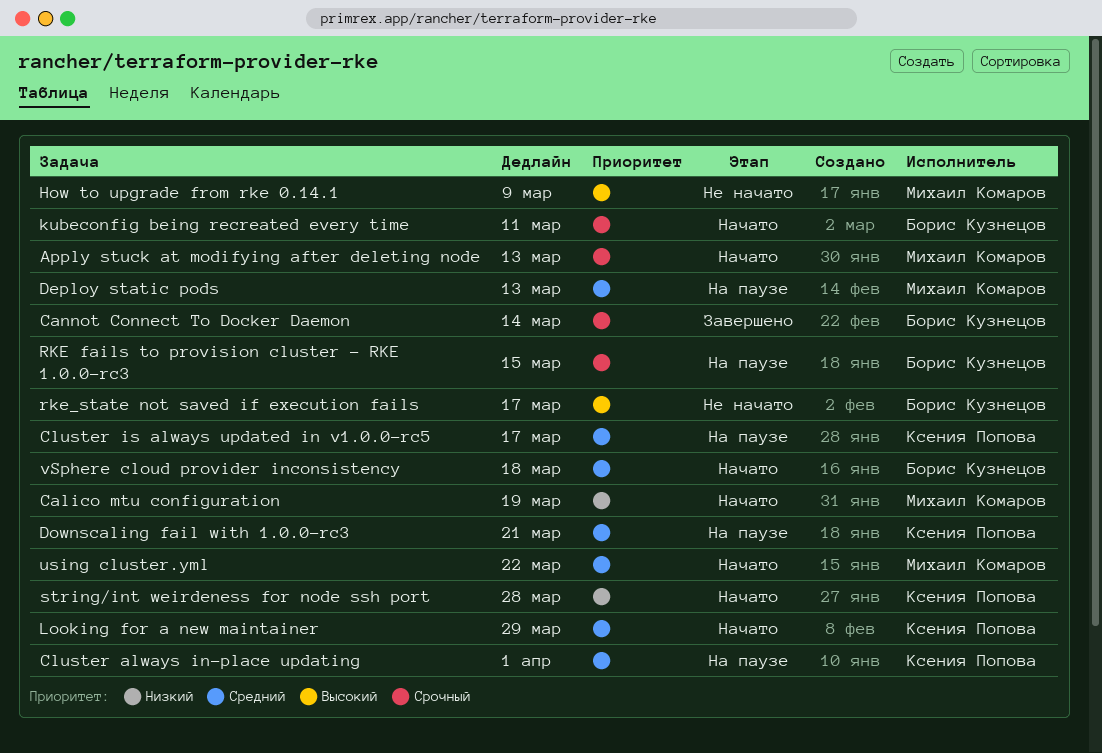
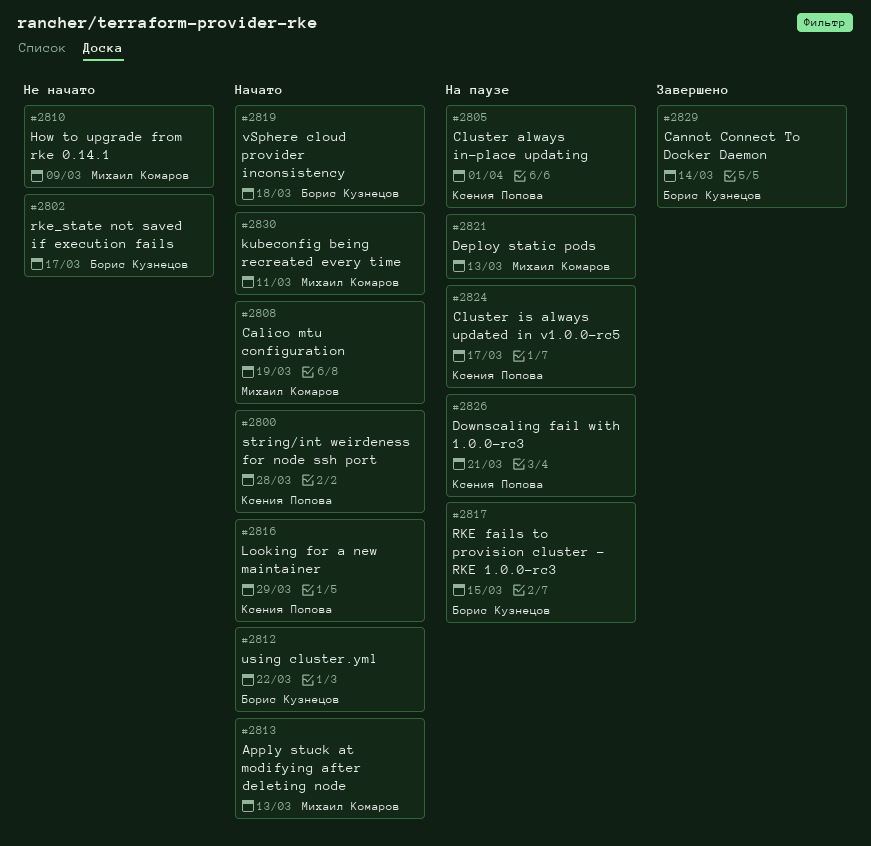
kubeconfig being recreated every time, owner: Борис Кузнецов -> Михаил Комаров
using cluster.yml, owner: Михаил Комаров -> Борис Кузнецов

